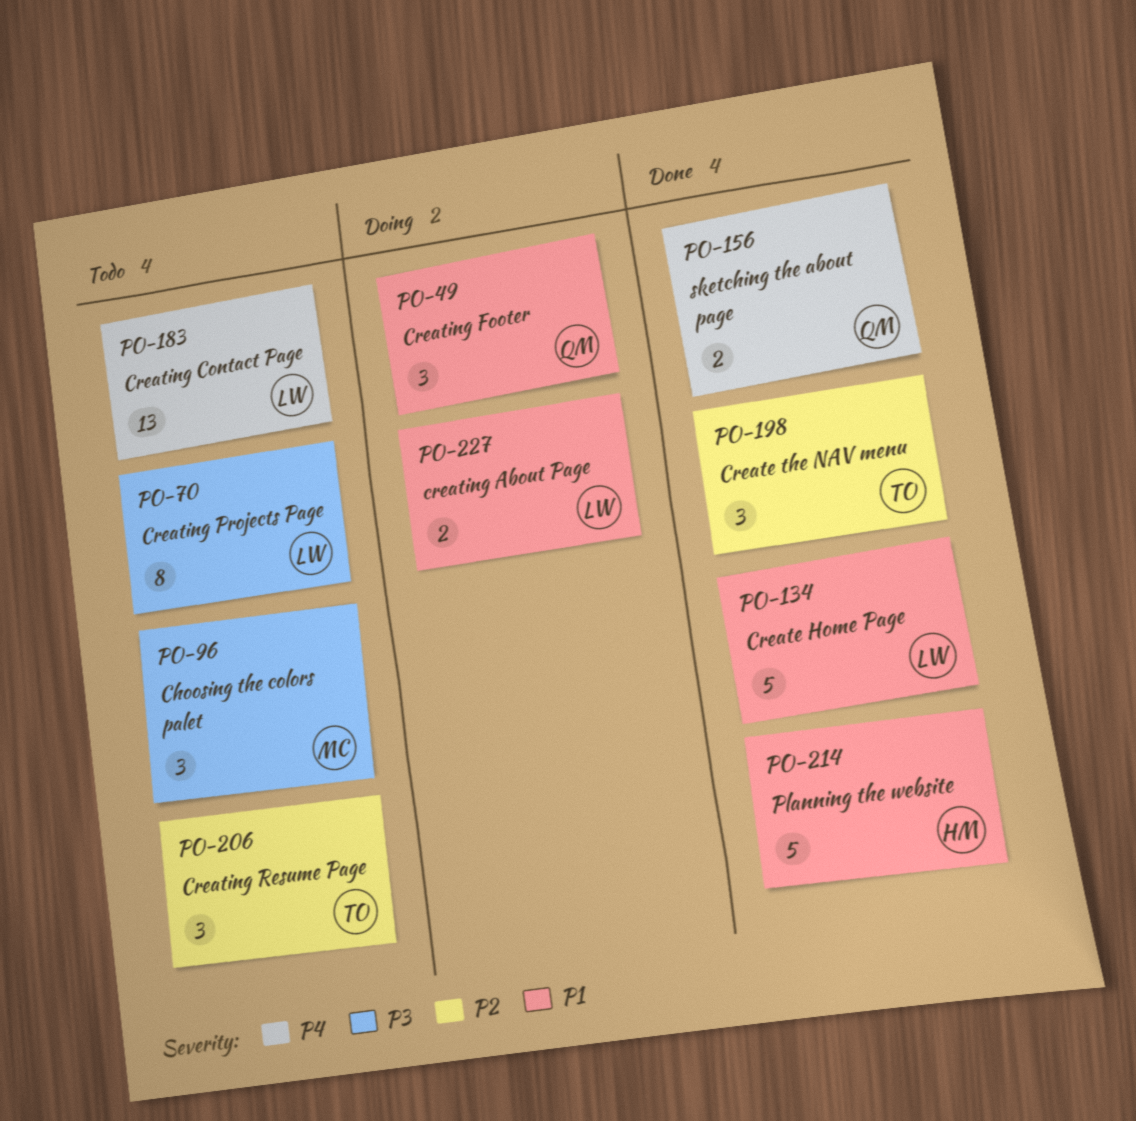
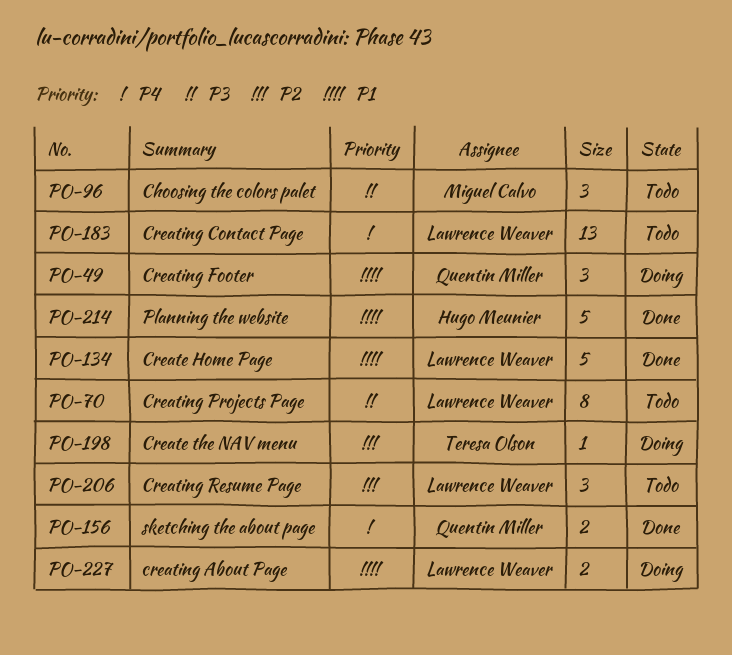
PO-198, status: Done -> Doing
PO-198, estimate: 3 -> 1
PO-206, owner: Teresa Olson -> Lawrence Weaver

